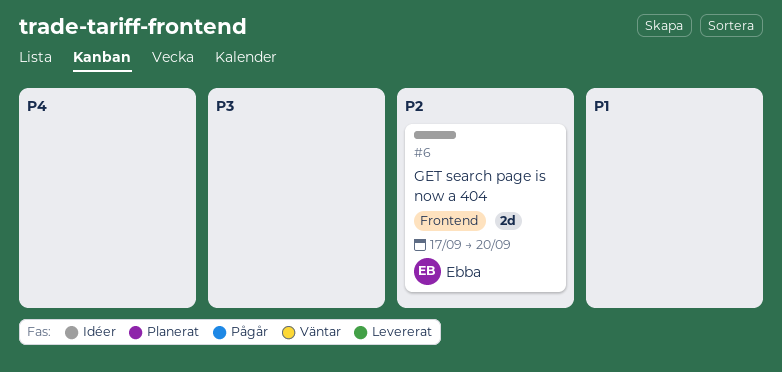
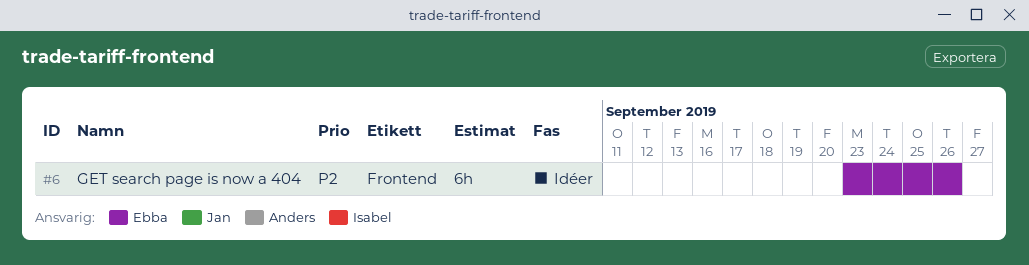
#6, estimate: 2d -> 6h
#6, start: Sep 17 -> Sep 23
#6, due: Sep 20 -> Sep 26

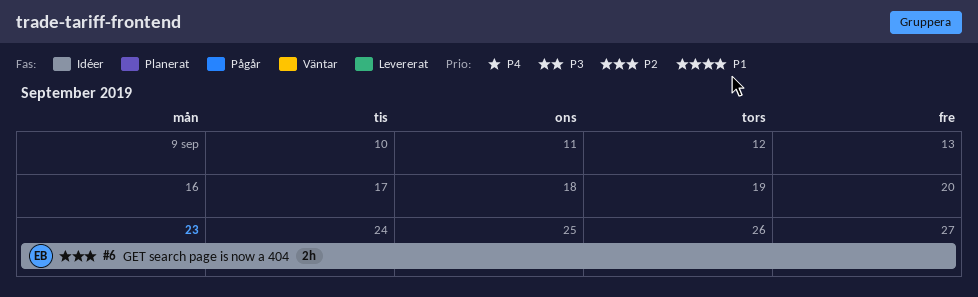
#6, estimate: 6h -> 2h
#6, due: Sep 26 -> Sep 27

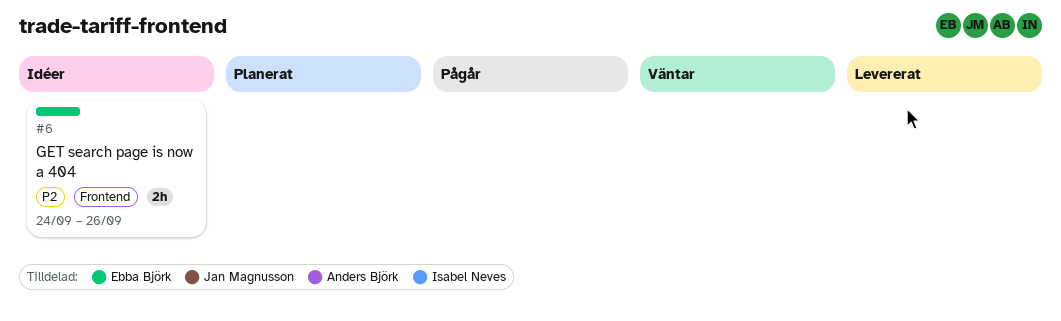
#6, start: Sep 23 -> Sep 24
#6, due: Sep 27 -> Sep 26

